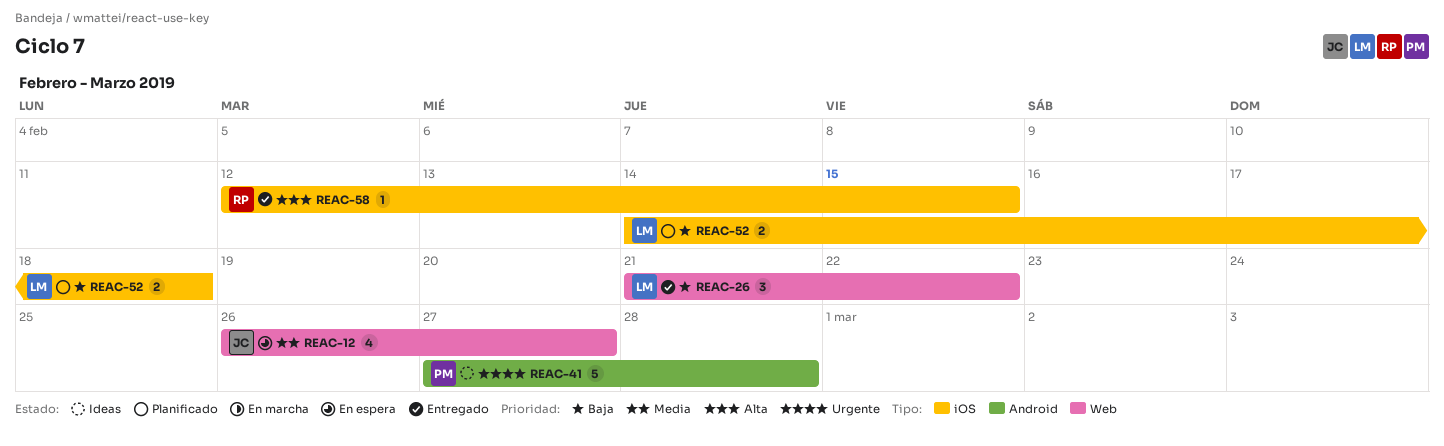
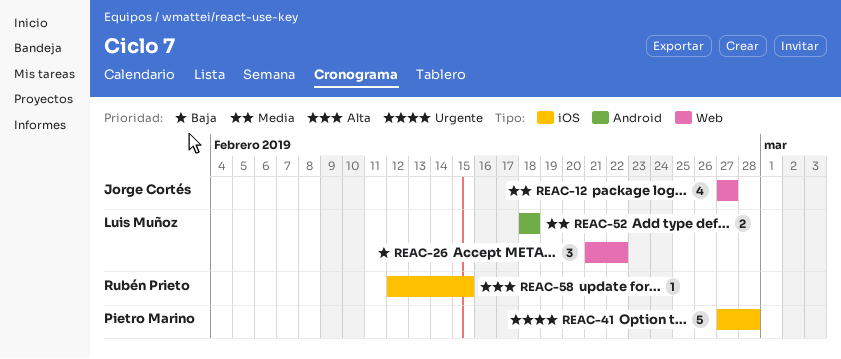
REAC-12, start: Feb 26 -> Feb 27
REAC-41, label: Android -> iOS
REAC-52, priority: Baja -> Media
REAC-52, label: iOS -> Android
REAC-52, start: Feb 14 -> Feb 18

